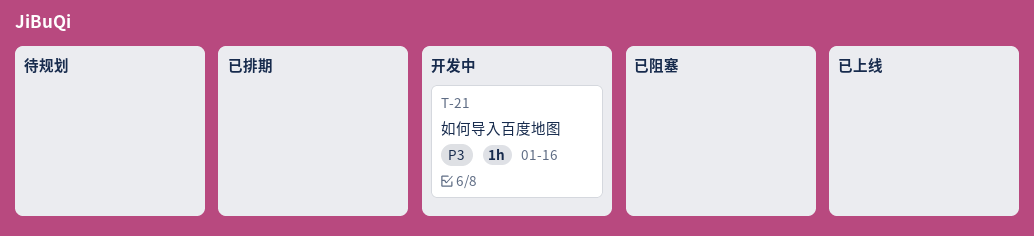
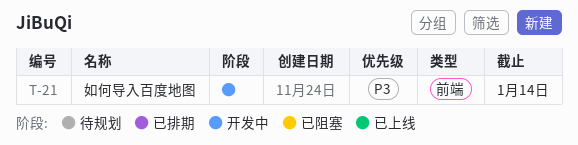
T-21, due: Jan 16 -> Jan 14

